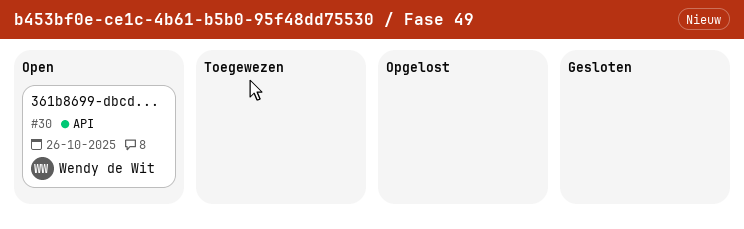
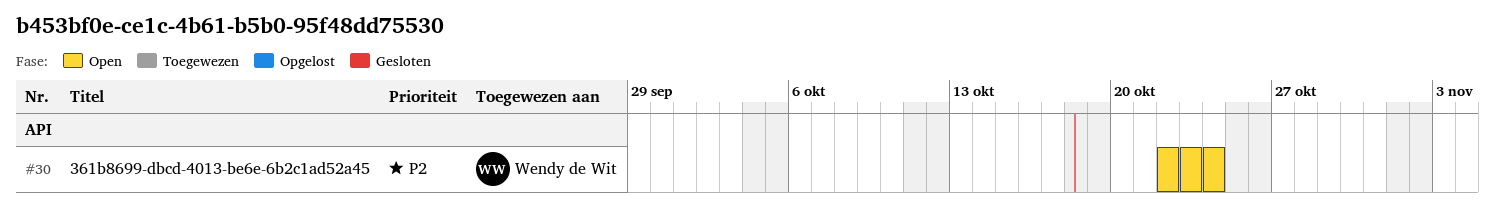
#30, due: Oct 26 -> Oct 24

